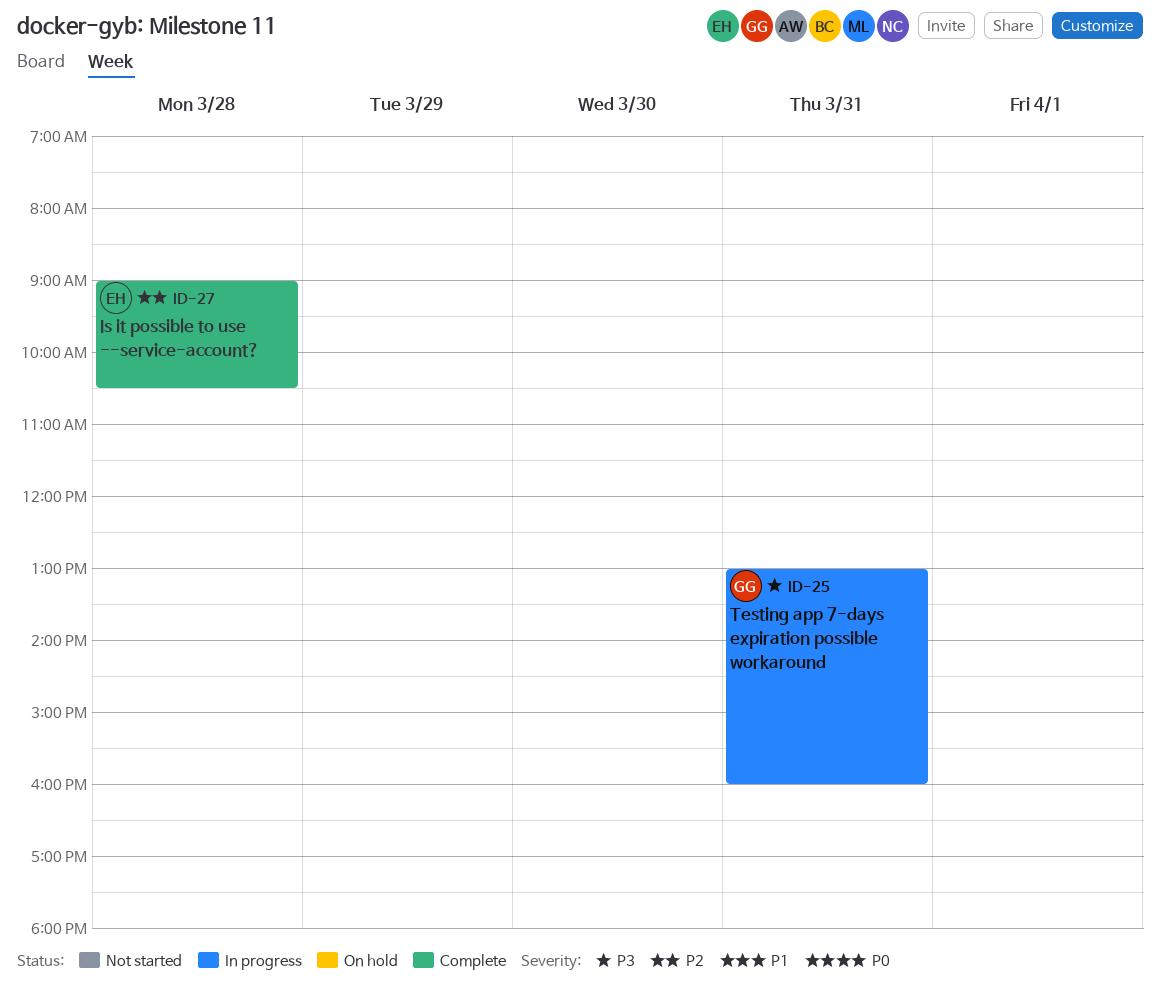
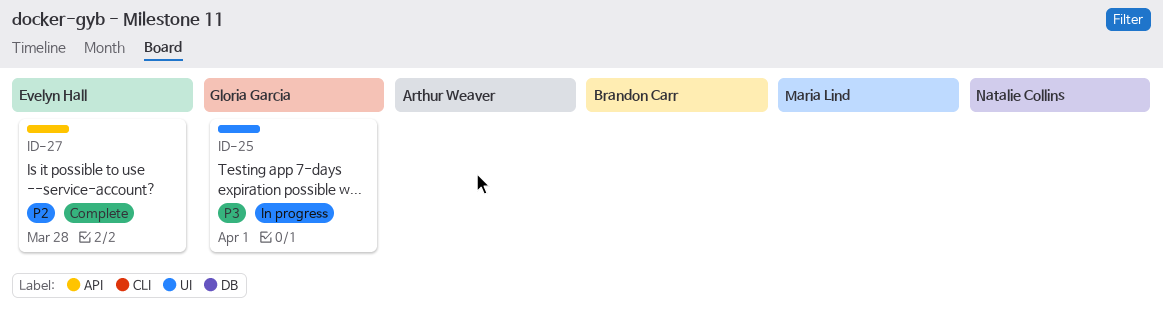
ID-25, day: Mar 31 -> Apr 1

